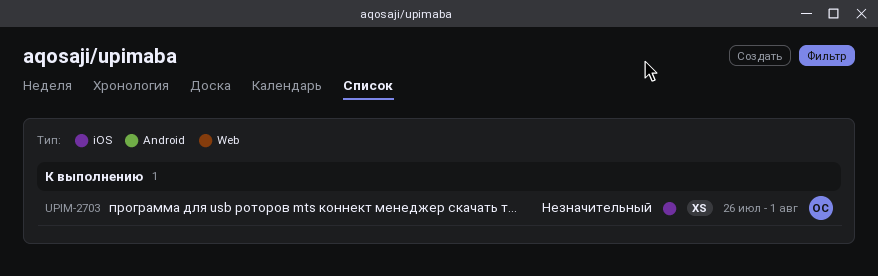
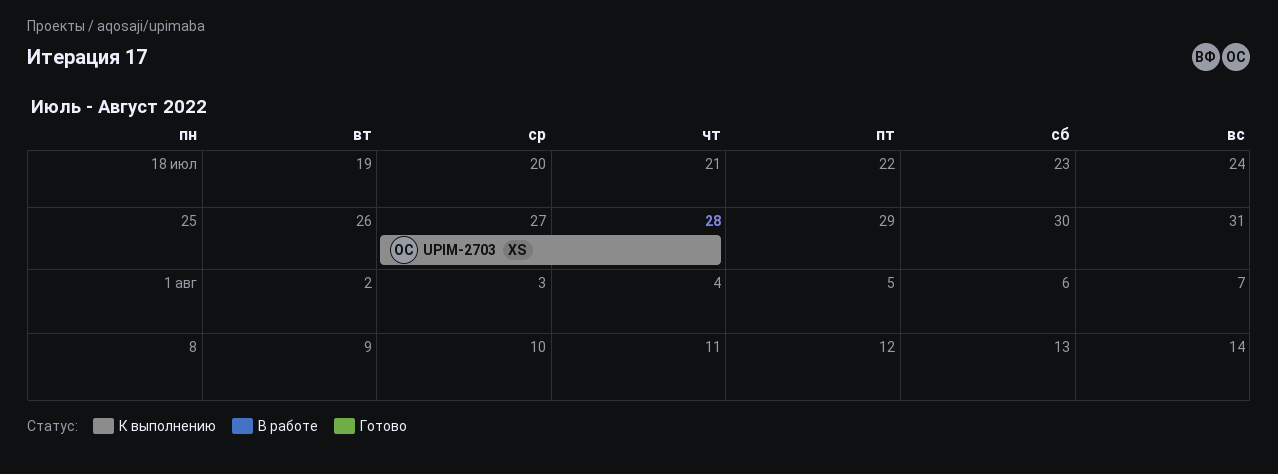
UPIM-2703, start: Jul 26 -> Jul 27
UPIM-2703, due: Aug 1 -> Jul 28

